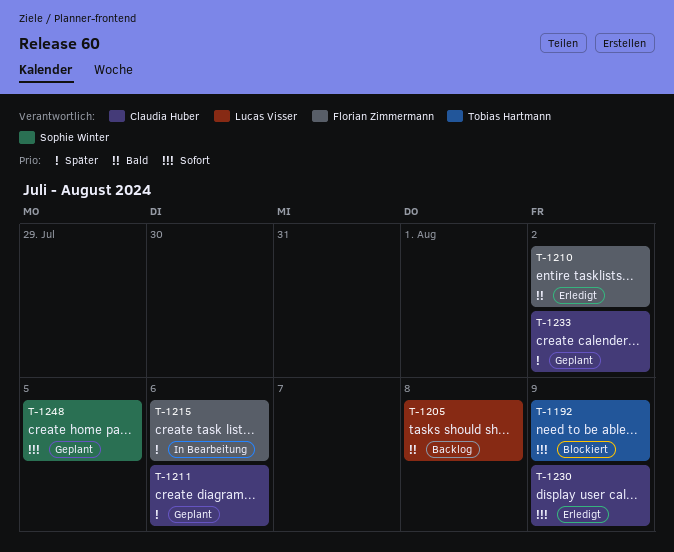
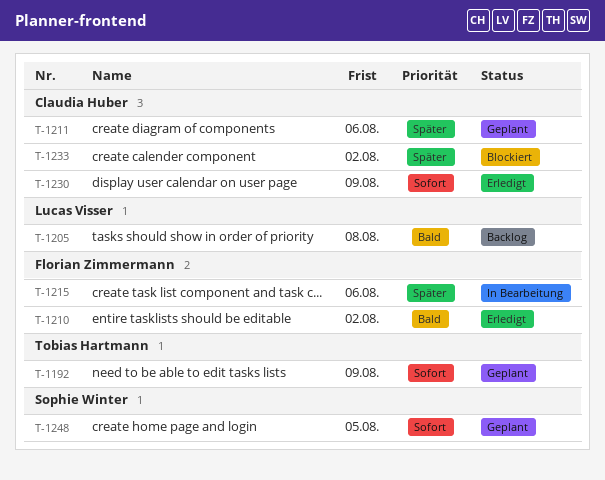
T-1192, status: Blockiert -> Geplant
T-1233, status: Geplant -> Blockiert

